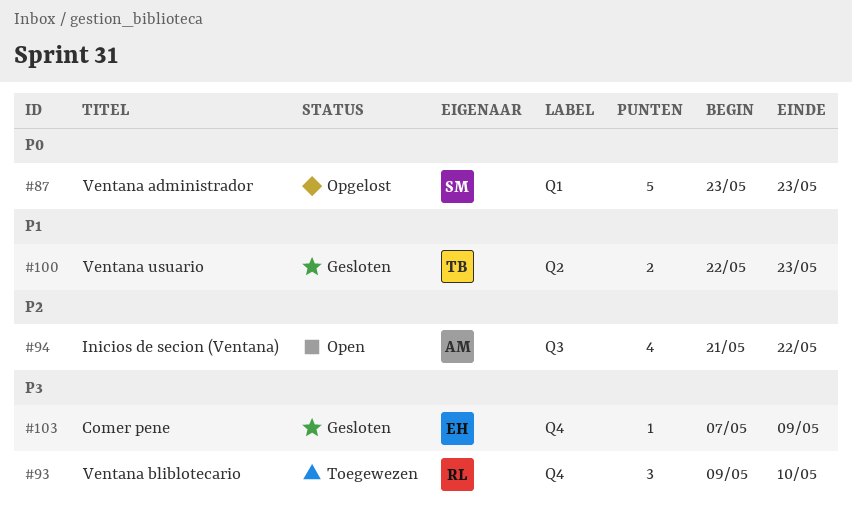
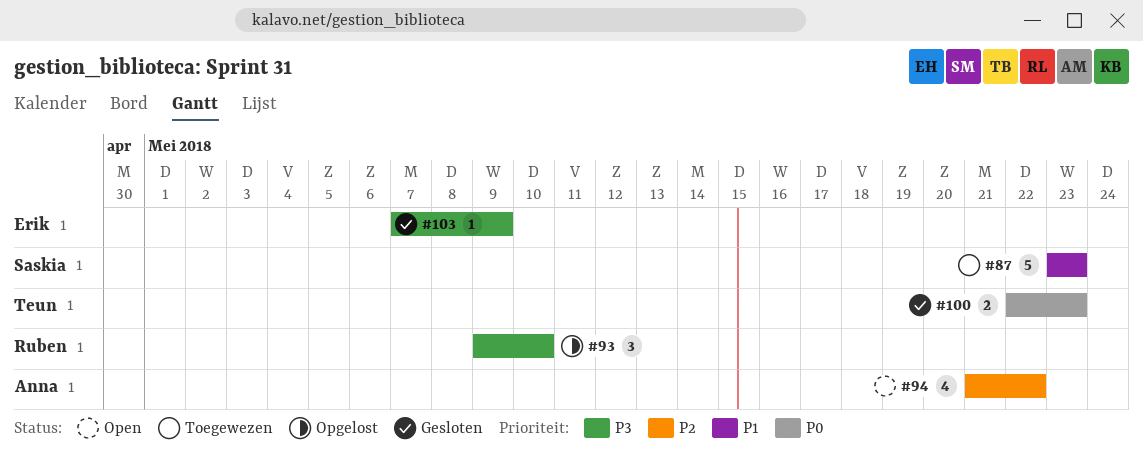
#87, status: Opgelost -> Toegewezen
#87, priority: P0 -> P1
#93, status: Toegewezen -> Opgelost
#100, priority: P1 -> P0

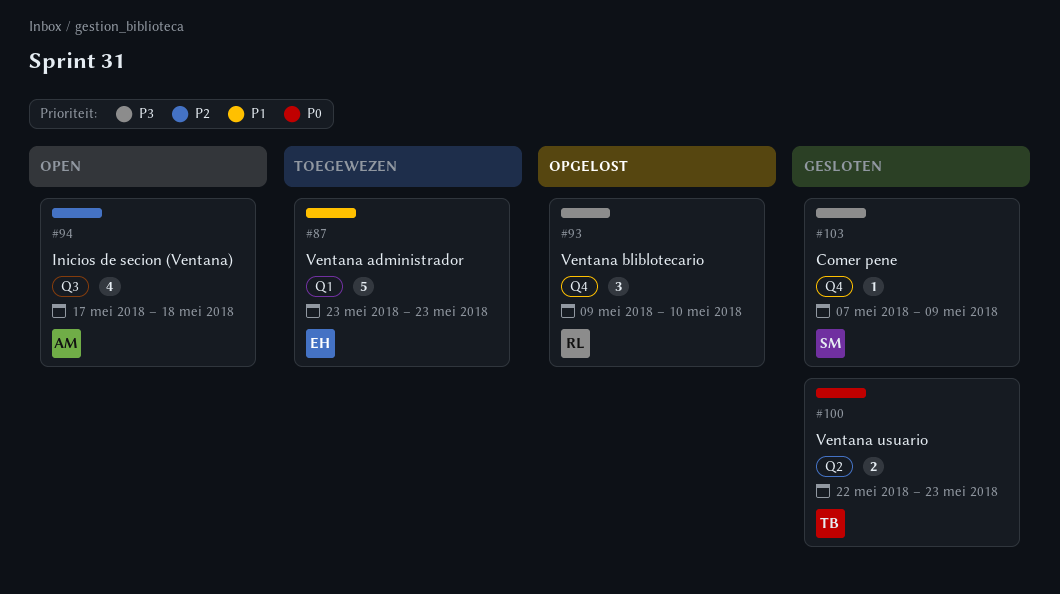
#87, owner: Saskia -> Erik
#94, start: May 21 -> May 17
#94, due: May 22 -> May 18
#103, owner: Erik -> Saskia

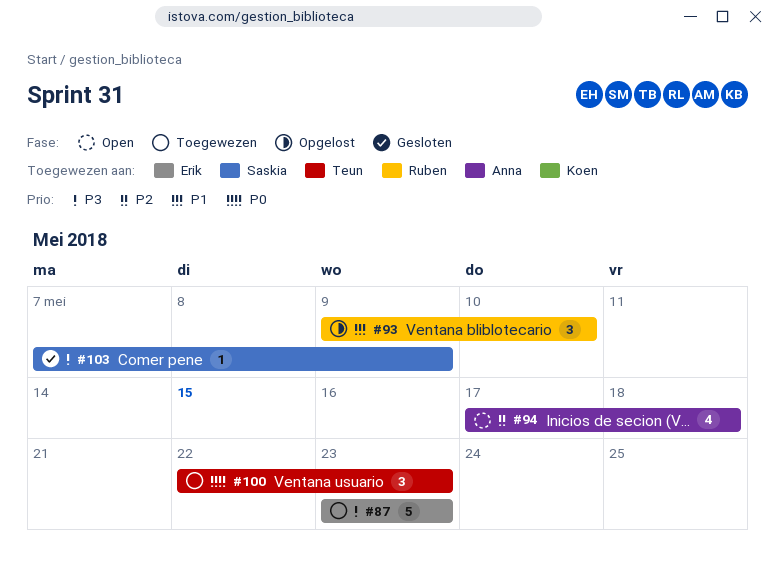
#87, priority: P1 -> P3
#93, priority: P3 -> P1
#100, status: Gesloten -> Toegewezen
#100, estimate: 2 -> 3

